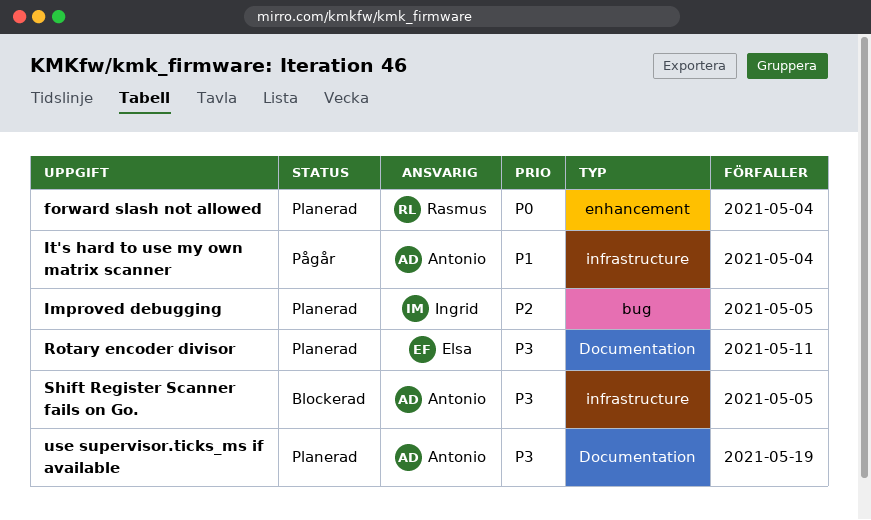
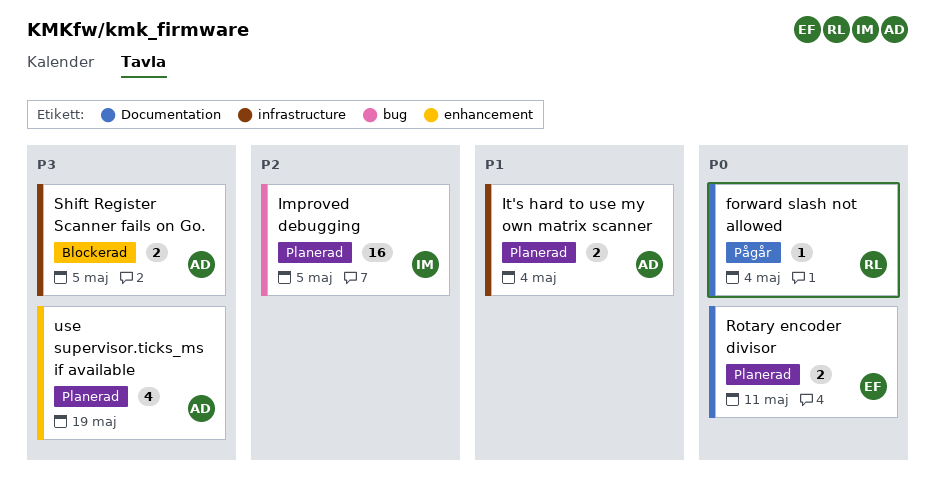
forward slash not allowed, status: Planerad -> Pågår
forward slash not allowed, label: enhancement -> Documentation
It's hard to use my own matrix scanner, status: Pågår -> Planerad
Rotary encoder divisor, priority: P3 -> P0
use supervisor.ticks_ms if available, label: Documentation -> enhancement

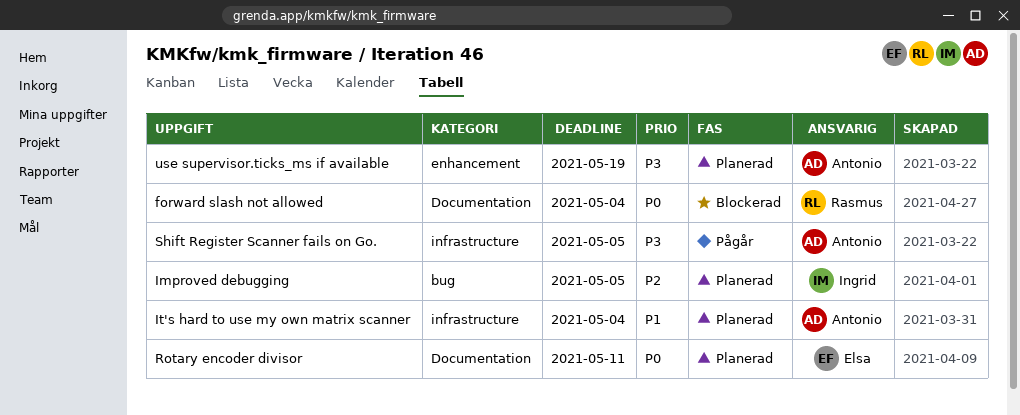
forward slash not allowed, status: Pågår -> Blockerad
Shift Register Scanner fails on Go., status: Blockerad -> Pågår

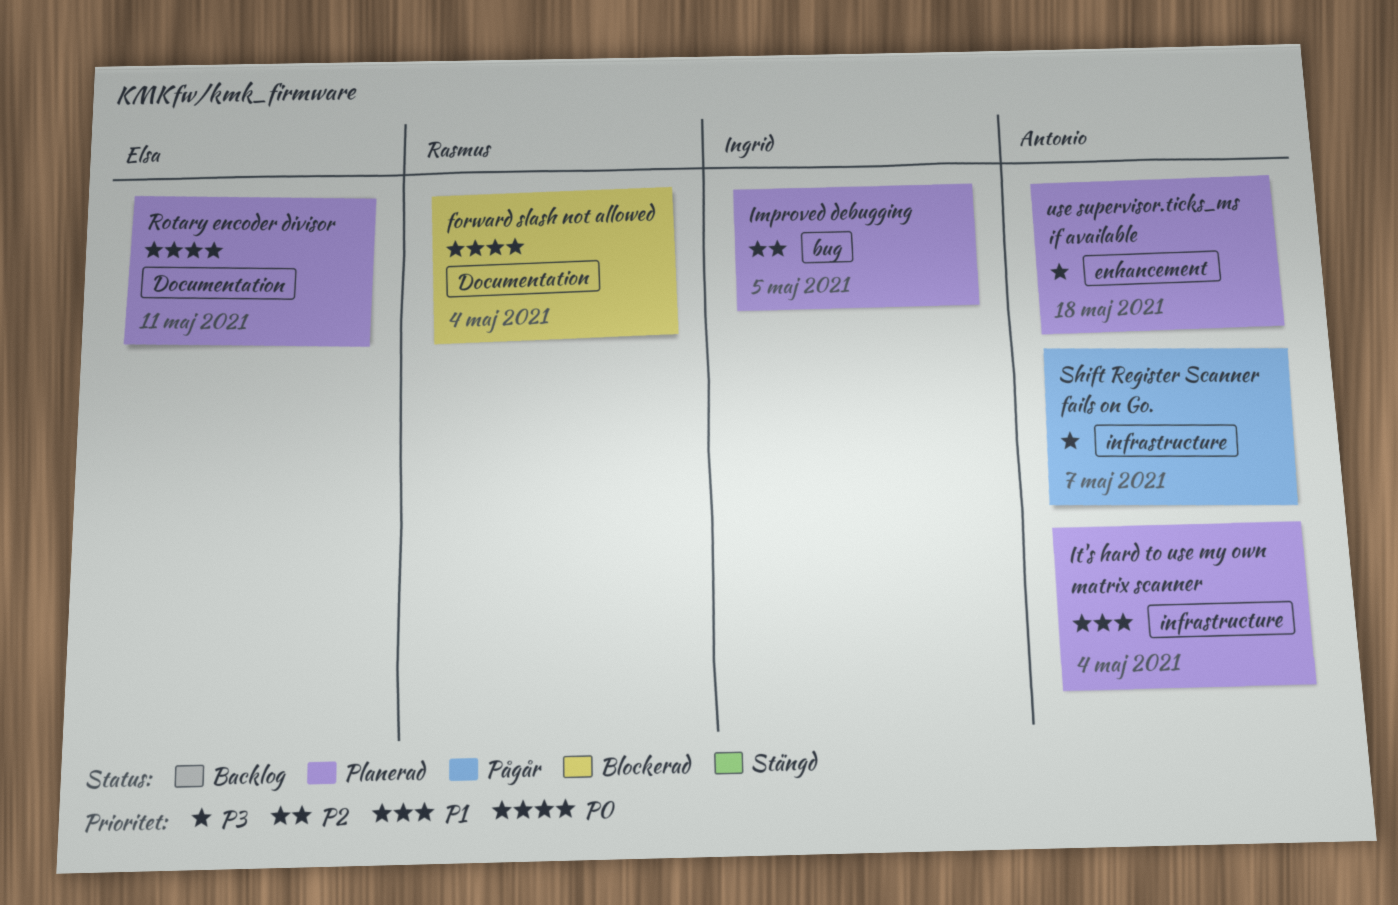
Shift Register Scanner fails on Go., due: May 5 -> May 7
use supervisor.ticks_ms if available, due: May 19 -> May 18

